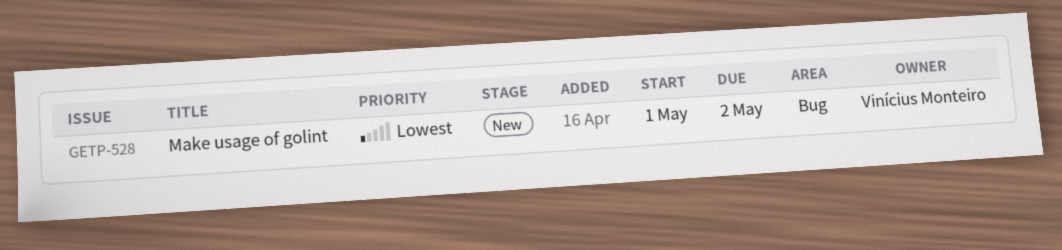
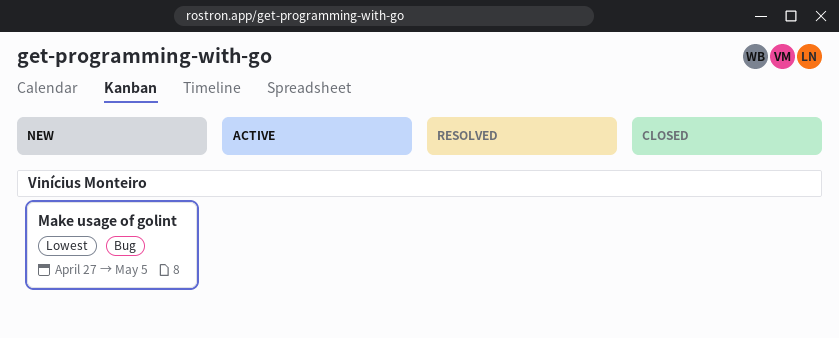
Make usage of golint, start: May 1 -> Apr 27
Make usage of golint, due: May 2 -> May 5

